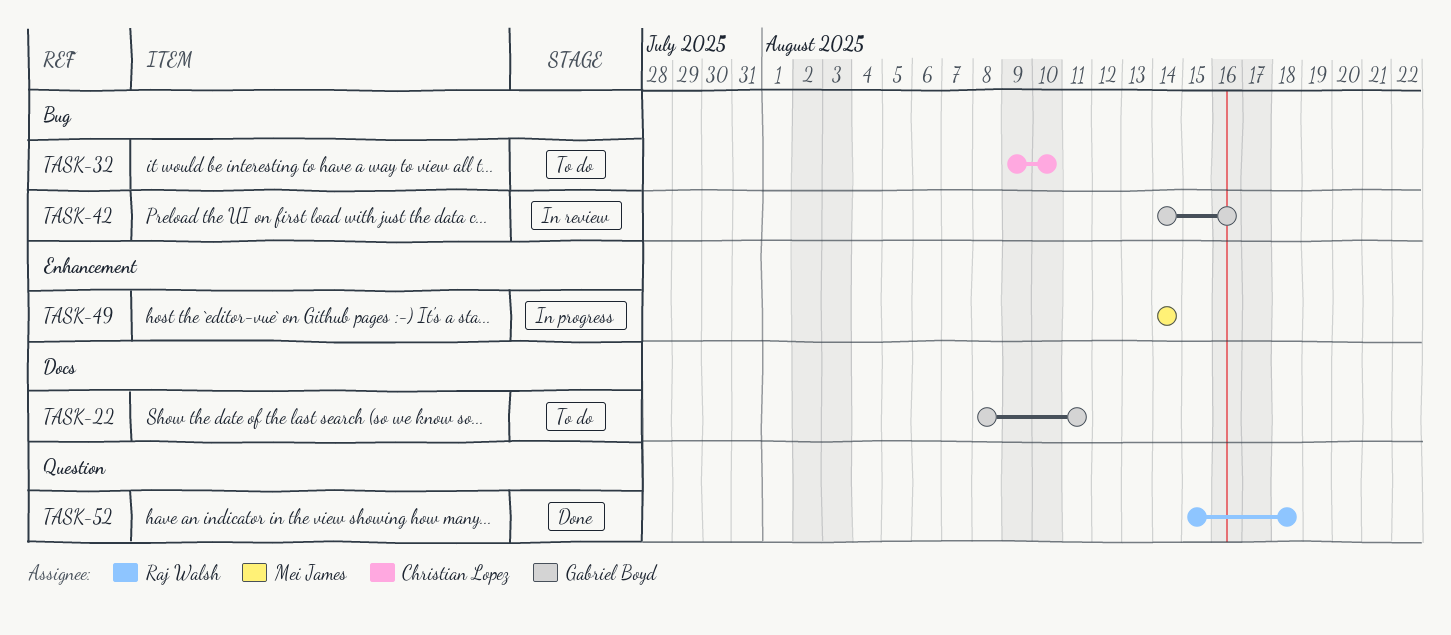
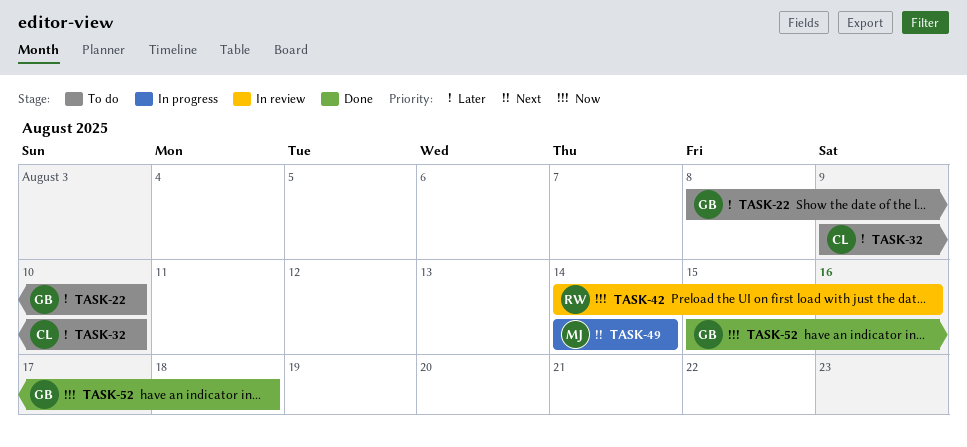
TASK-22, due: Aug 11 -> Aug 10
TASK-42, owner: Gabriel Boyd -> Raj Walsh
TASK-52, owner: Raj Walsh -> Gabriel Boyd

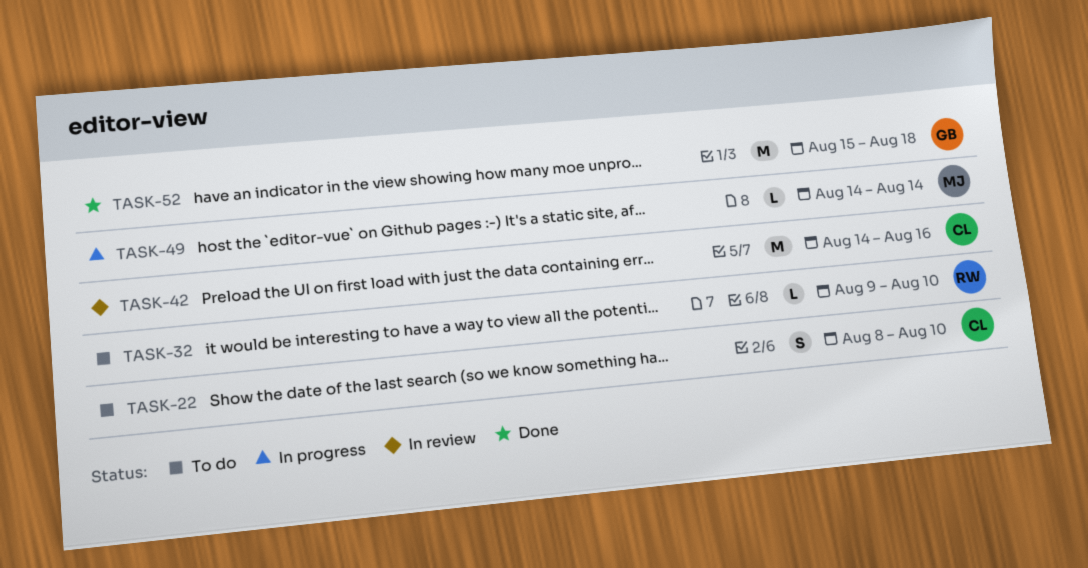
TASK-22, owner: GB -> CL
TASK-32, owner: CL -> RW
TASK-42, owner: RW -> CL

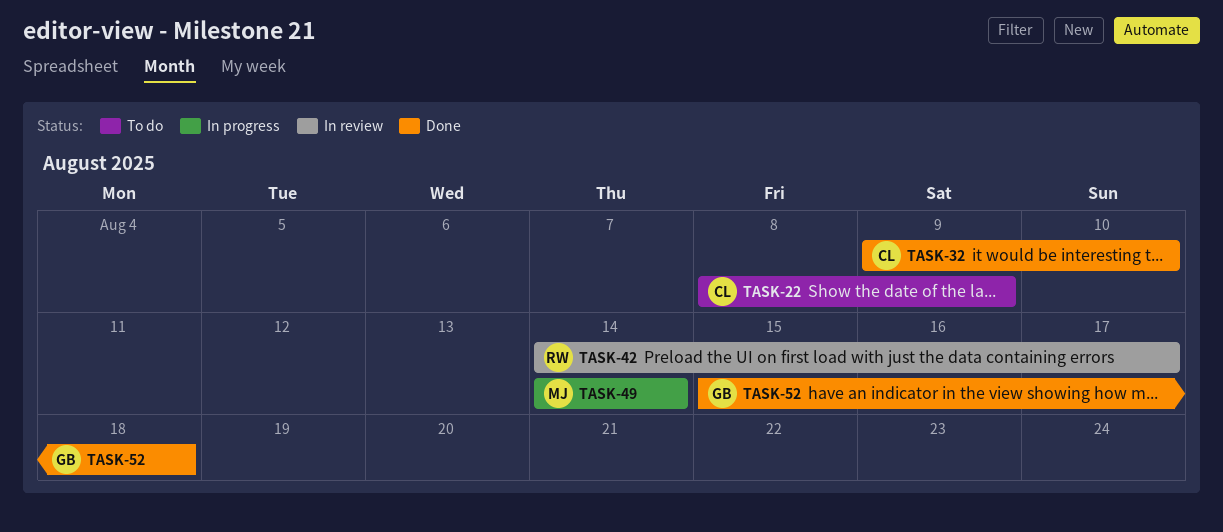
TASK-22, due: Aug 10 -> Aug 9
TASK-32, status: To do -> Done
TASK-32, owner: RW -> CL
TASK-42, owner: CL -> RW
TASK-42, due: Aug 16 -> Aug 17

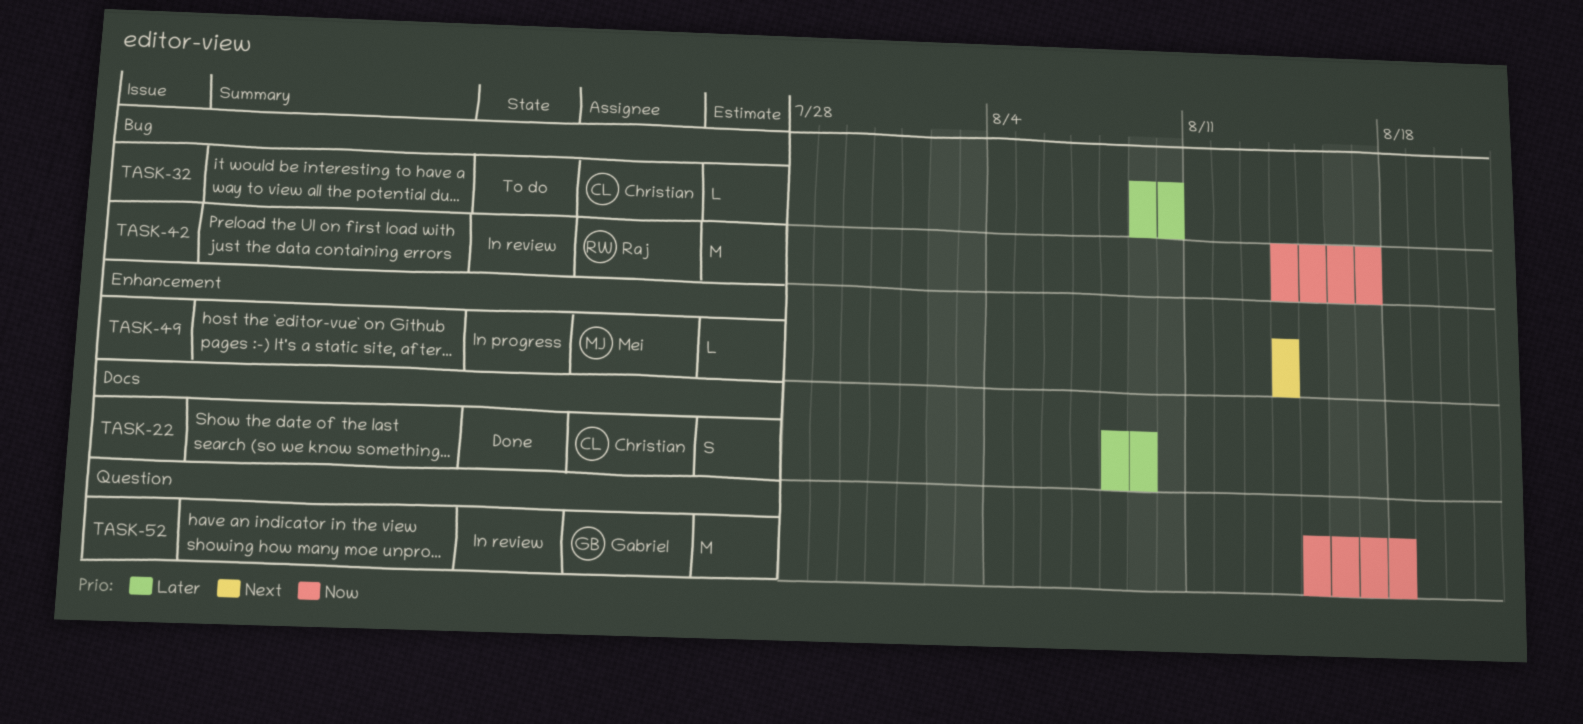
TASK-22, status: To do -> Done
TASK-32, status: Done -> To do
TASK-52, status: Done -> In review

